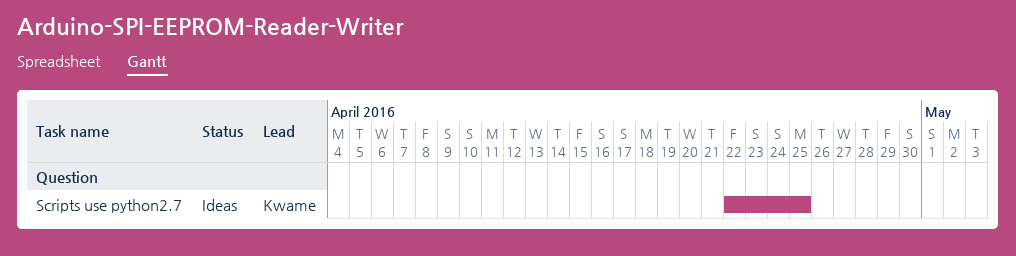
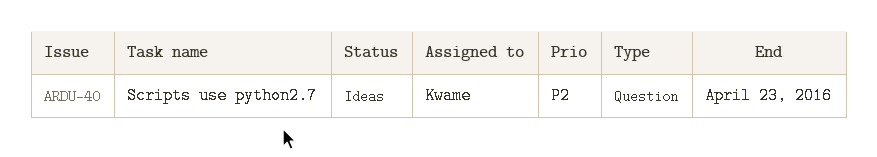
Scripts use python2.7, due: Apr 25 -> Apr 23

